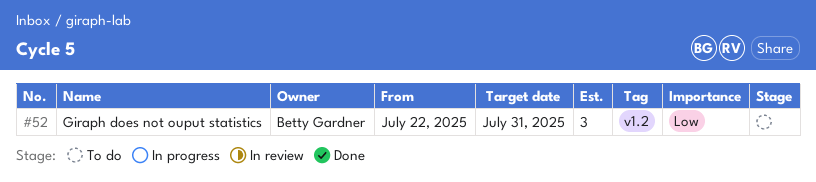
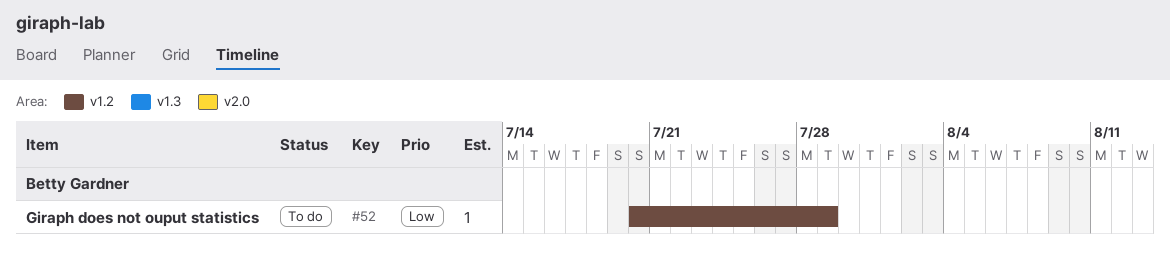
#52, estimate: 3 -> 1
#52, start: Jul 22 -> Jul 20
#52, due: Jul 31 -> Jul 29

